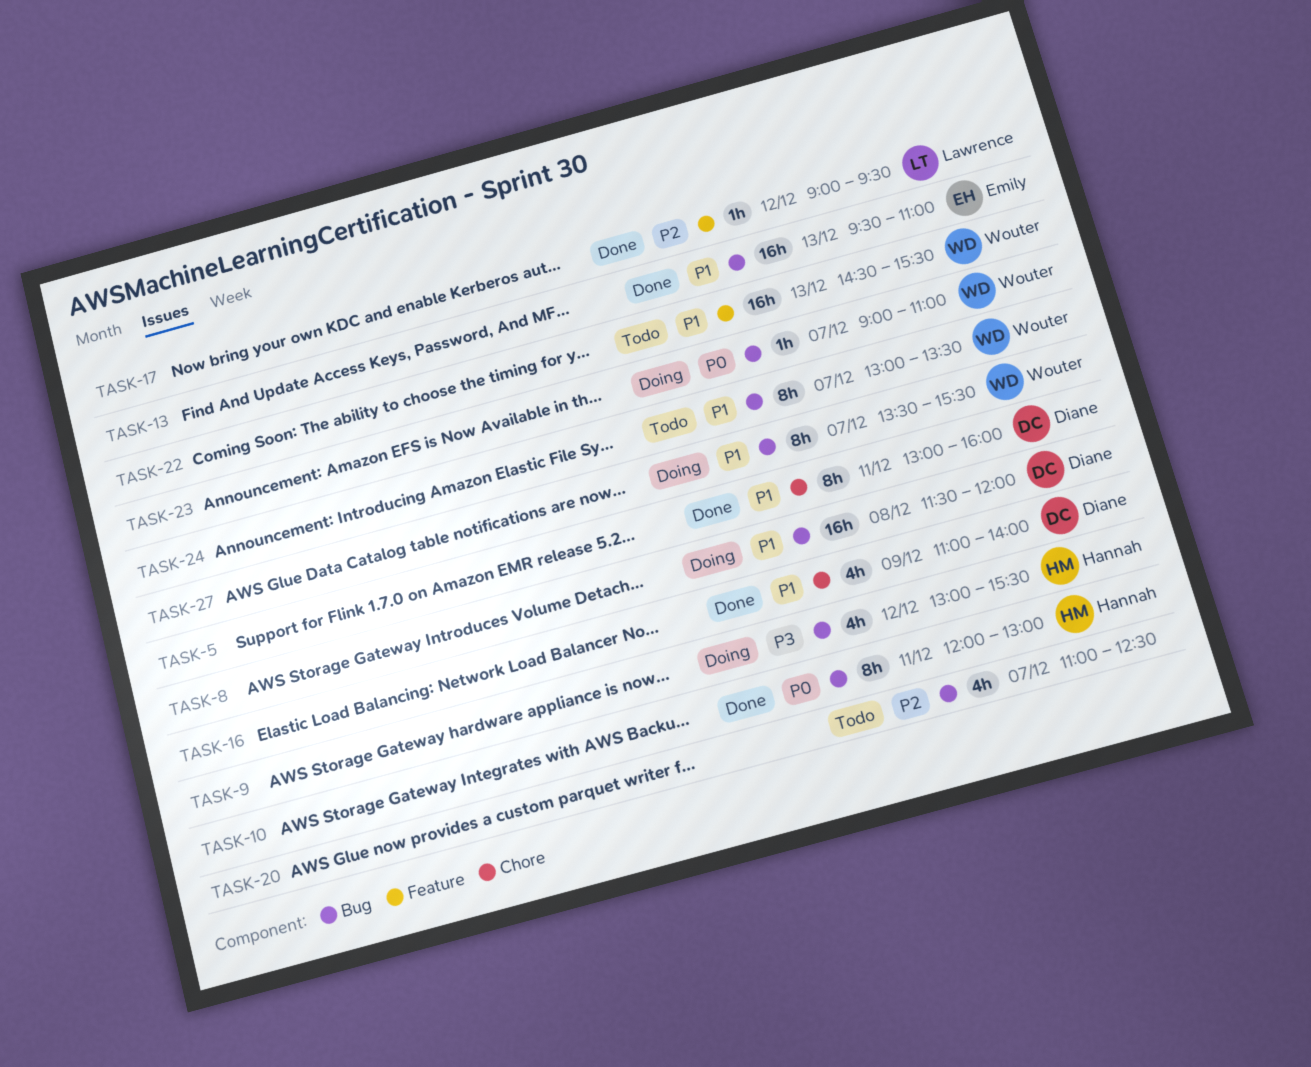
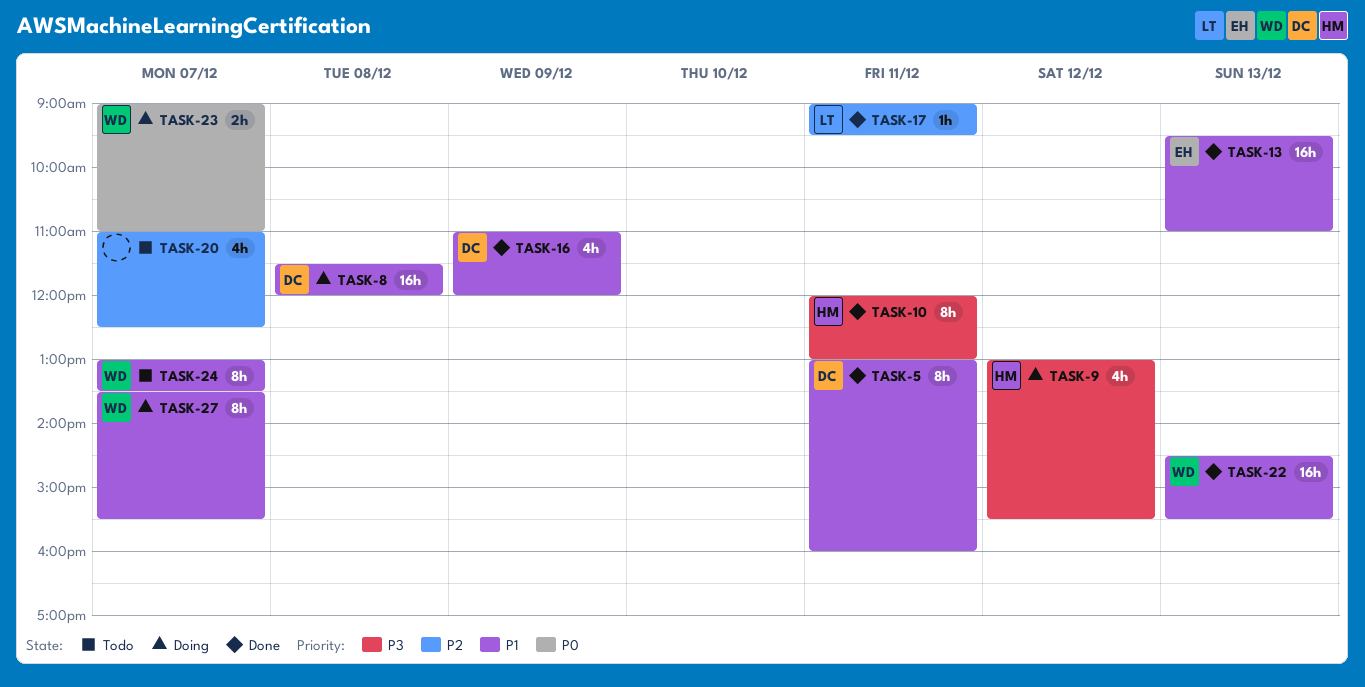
TASK-10, priority: P0 -> P3
TASK-16, ends: 14:00 -> 12:00
TASK-17, day: Dec 12 -> Dec 11
TASK-22, status: Todo -> Done
TASK-23, estimate: 1h -> 2h

